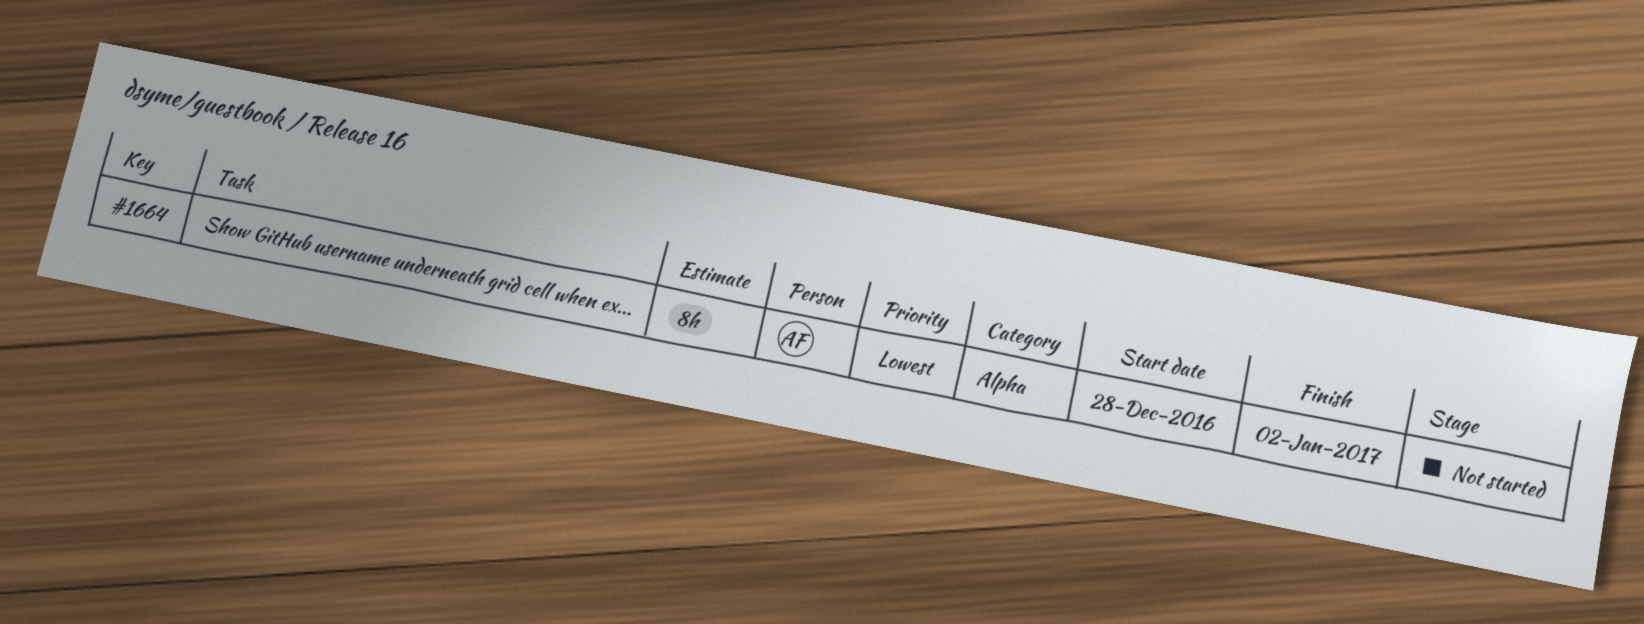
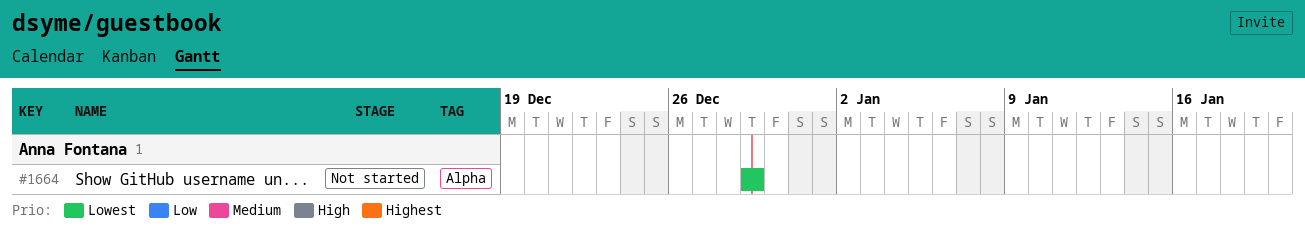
#1664, start: Dec 28 -> Dec 29
#1664, due: Jan 2 -> Dec 29

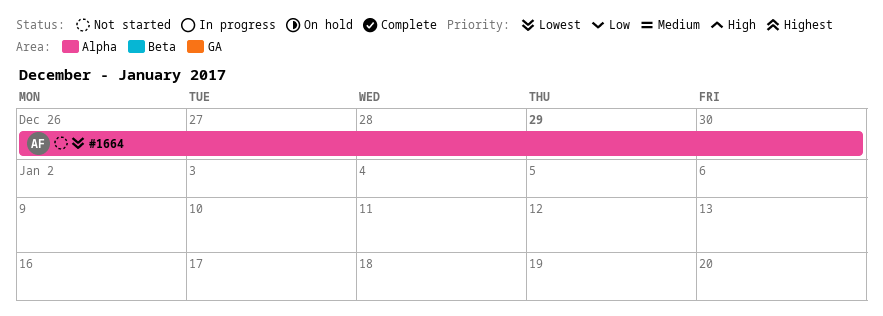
#1664, start: Dec 29 -> Dec 26
#1664, due: Dec 29 -> Dec 30

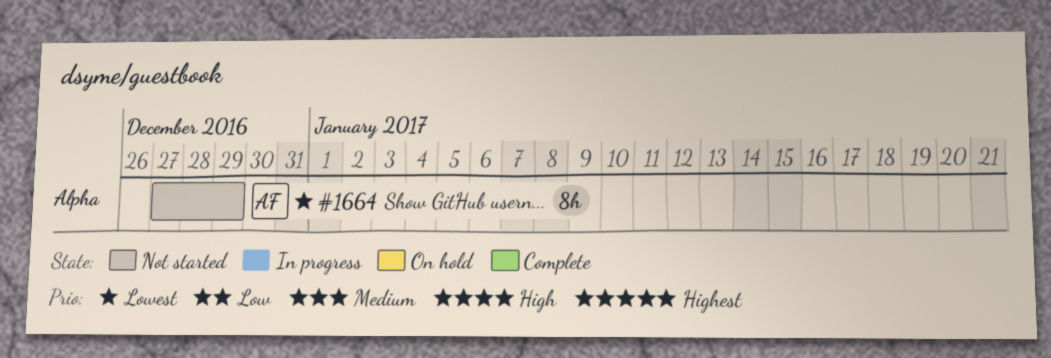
#1664, start: Dec 26 -> Dec 27
#1664, due: Dec 30 -> Dec 29

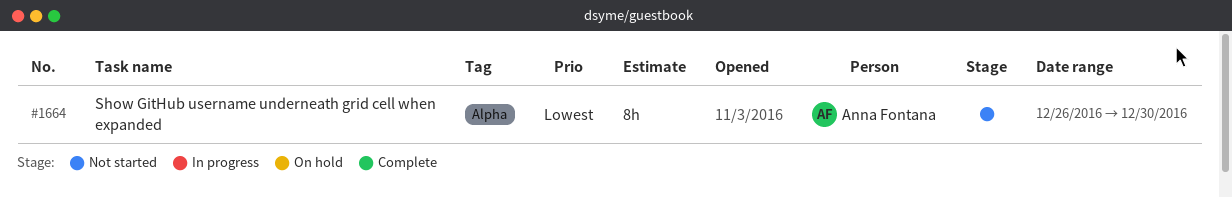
#1664, start: Dec 27 -> Dec 26
#1664, due: Dec 29 -> Dec 30

